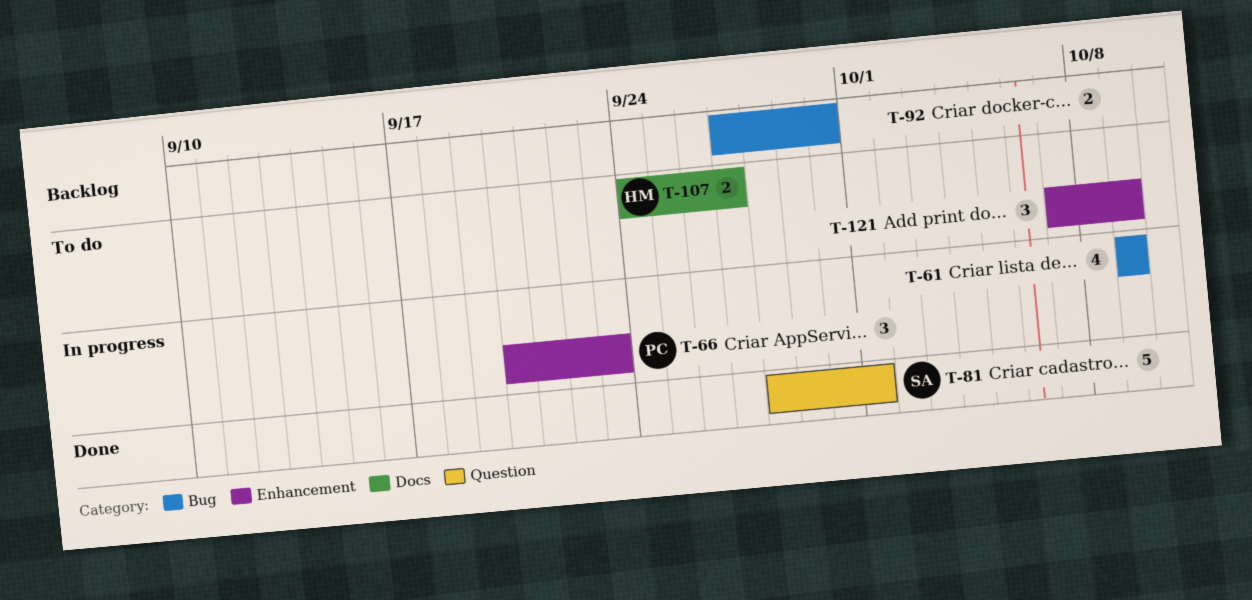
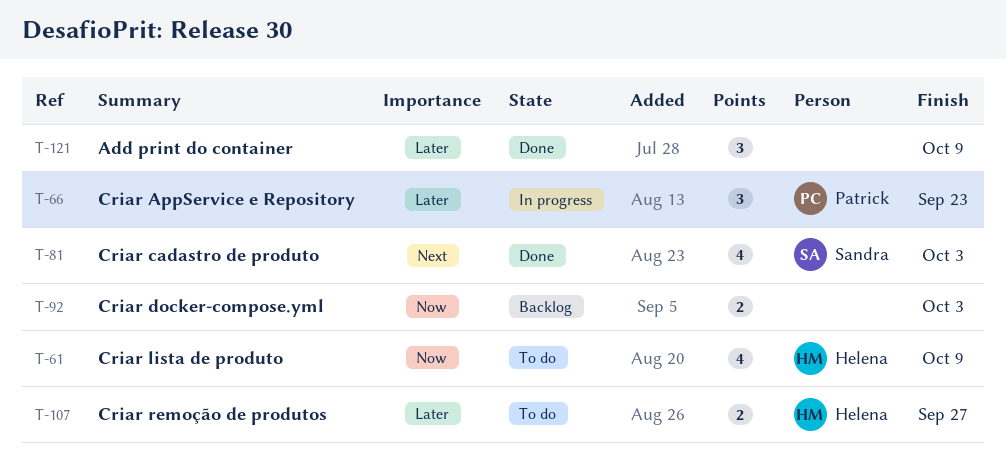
T-61, status: In progress -> To do
T-61, owner: none -> Helena
T-81, estimate: 5 -> 4
T-81, due: Oct 1 -> Oct 3
T-92, due: Sep 30 -> Oct 3
T-121, status: To do -> Done

